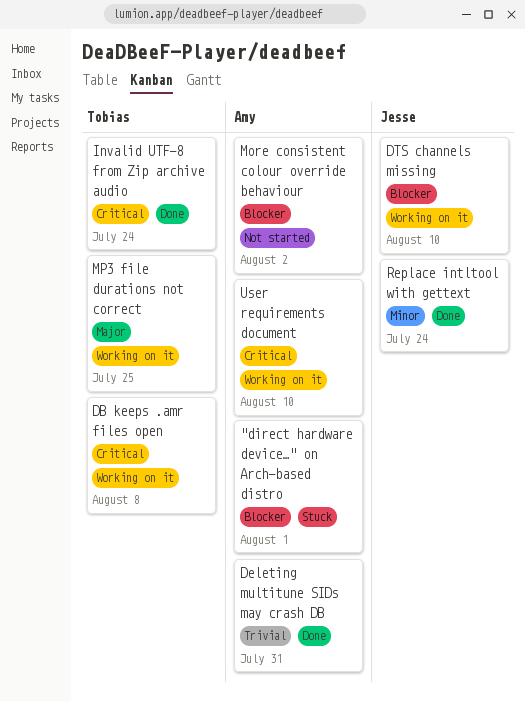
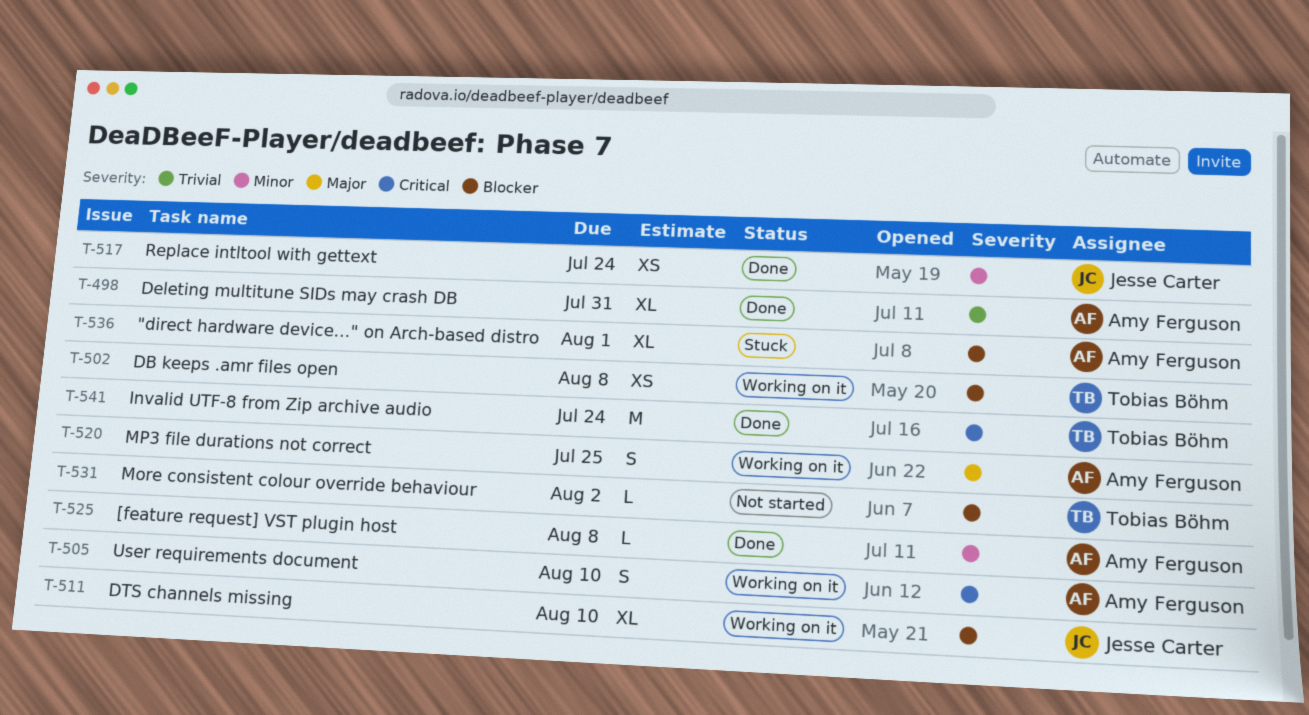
[feature request] VST plugin host: none -> present
DB keeps .amr files open, priority: Critical -> Blocker
More consistent colour override behaviour, owner: Amy Ferguson -> Tobias Böhm
MP3 file durations not correct, owner: Tobias Böhm -> Amy Ferguson

